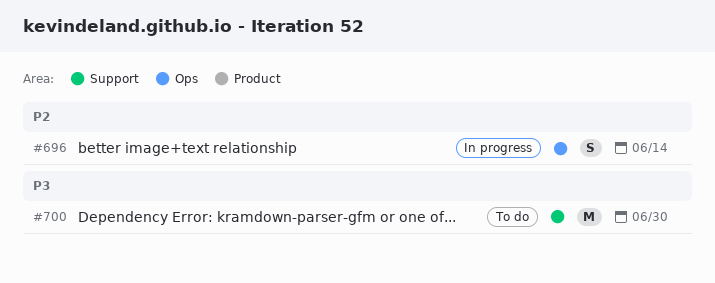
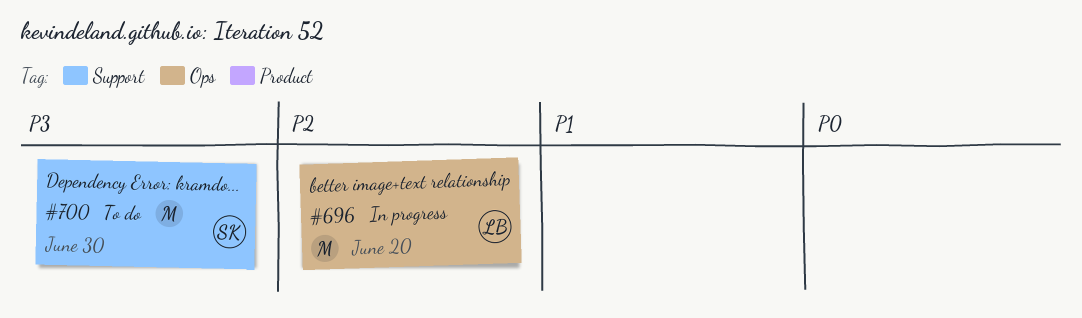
#696, estimate: S -> M
#696, due: Jun 14 -> Jun 20

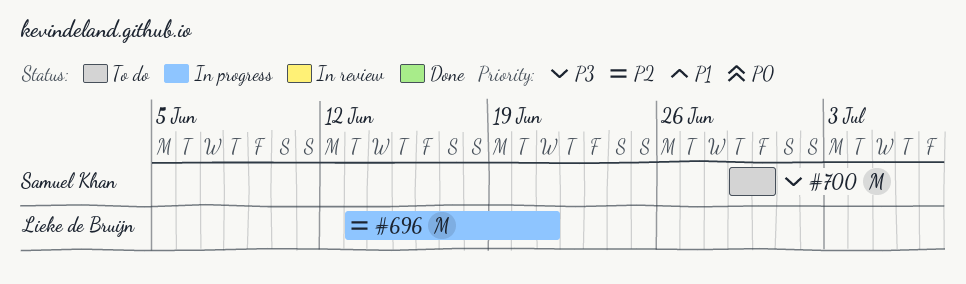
#696, due: Jun 20 -> Jun 21

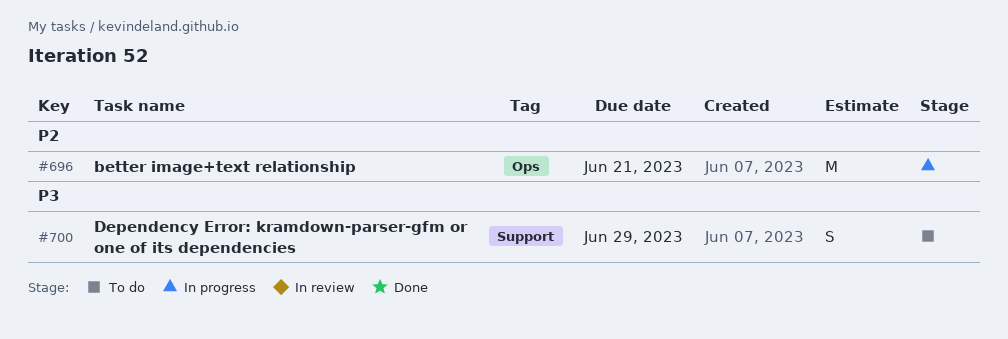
#700, estimate: M -> S
#700, due: Jun 30 -> Jun 29

